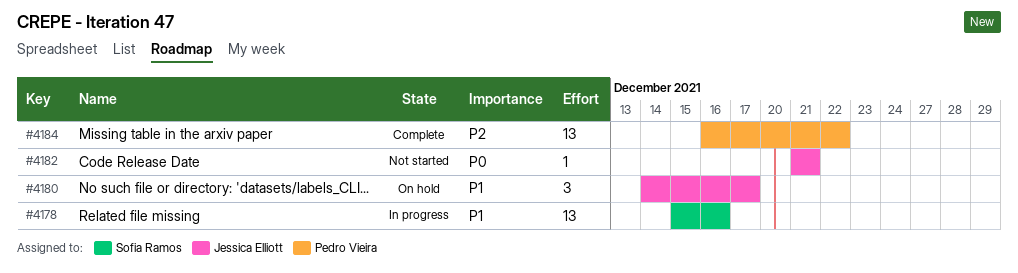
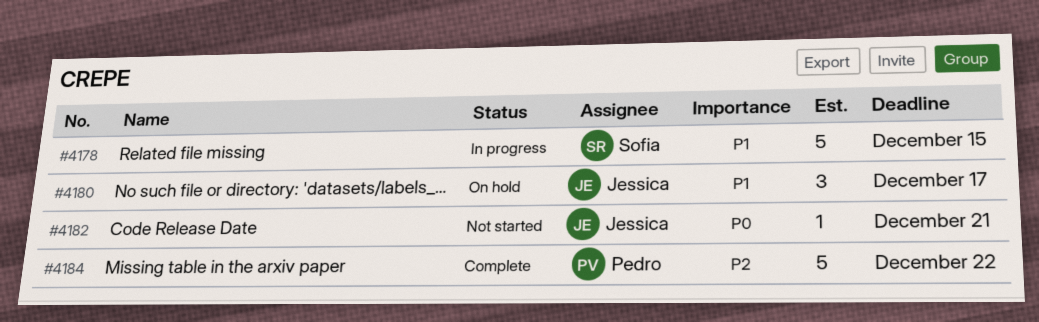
#4178, estimate: 13 -> 5
#4178, due: Dec 16 -> Dec 15
#4184, estimate: 13 -> 5

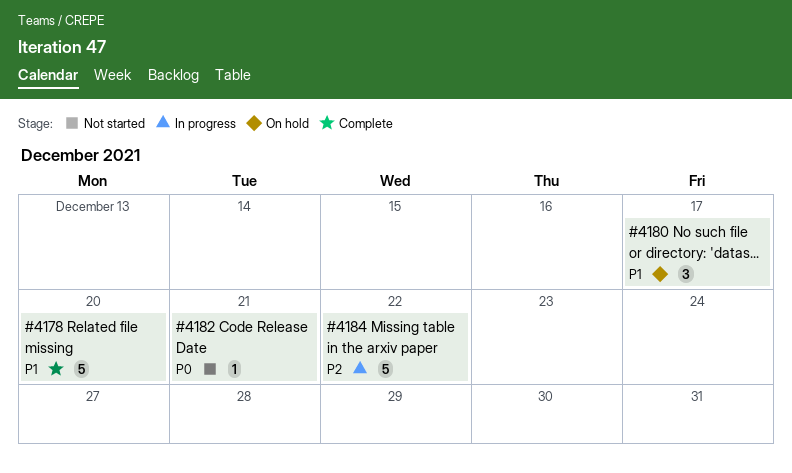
#4178, status: In progress -> Complete
#4178, due: Dec 15 -> Dec 20
#4184, status: Complete -> In progress

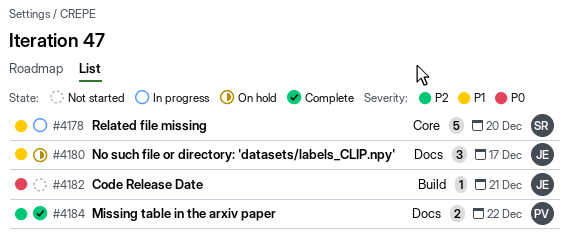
#4178, status: Complete -> In progress
#4184, status: In progress -> Complete
#4184, estimate: 5 -> 2

